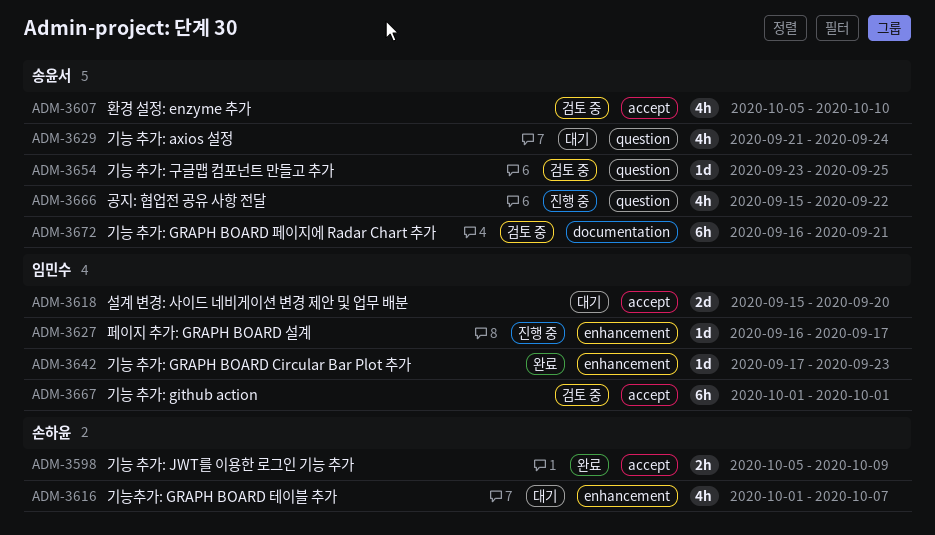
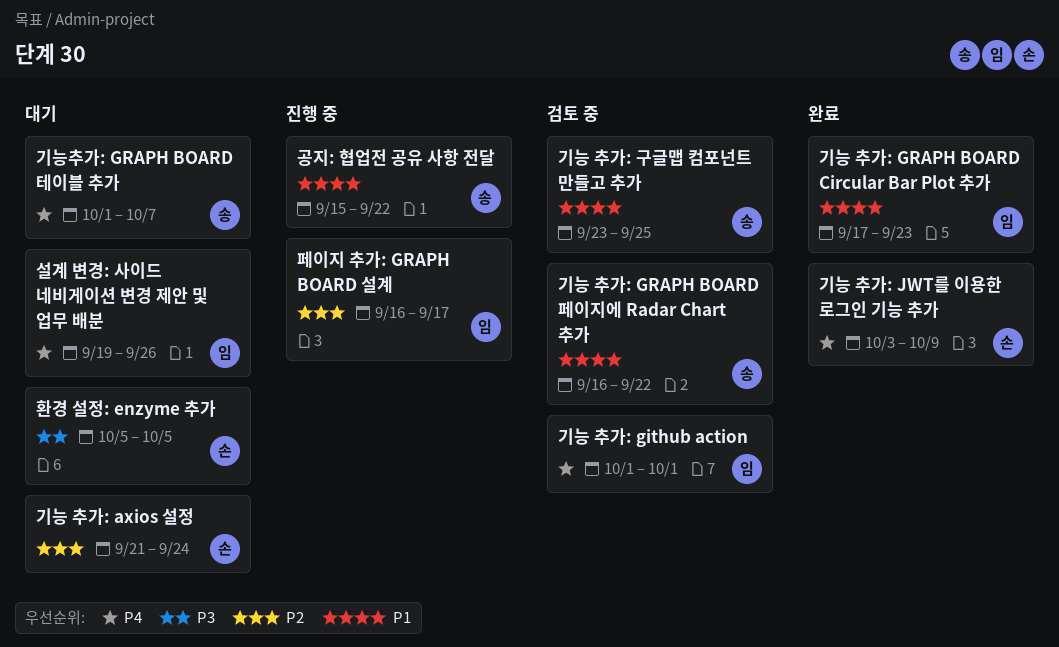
기능 추가: axios 설정, owner: 송윤서 -> 손하윤
기능 추가: GRAPH BOARD 페이지에 Radar Chart 추가, due: Sep 21 -> Sep 22
기능 추가: JWT를 이용한 로그인 기능 추가, start: Oct 5 -> Oct 3
기능추가: GRAPH BOARD 테이블 추가, owner: 손하윤 -> 송윤서
설계 변경: 사이드 네비게이션 변경 제안 및 업무 배분, start: Sep 15 -> Sep 19
설계 변경: 사이드 네비게이션 변경 제안 및 업무 배분, due: Sep 20 -> Sep 26
환경 설정: enzyme 추가, status: 검토 중 -> 대기
환경 설정: enzyme 추가, owner: 송윤서 -> 손하윤
환경 설정: enzyme 추가, due: Oct 10 -> Oct 5

